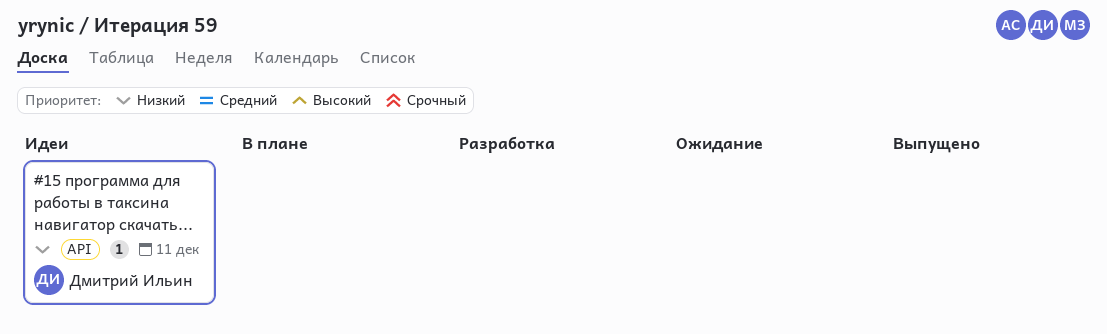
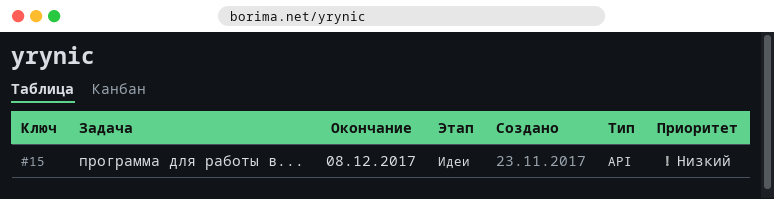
#15, due: Dec 11 -> Dec 8

